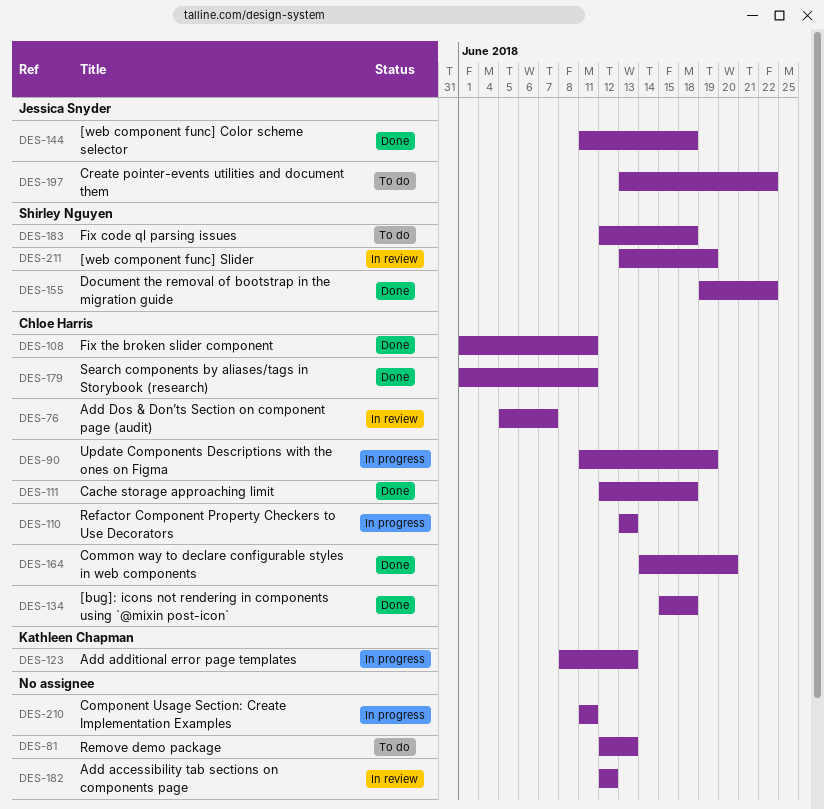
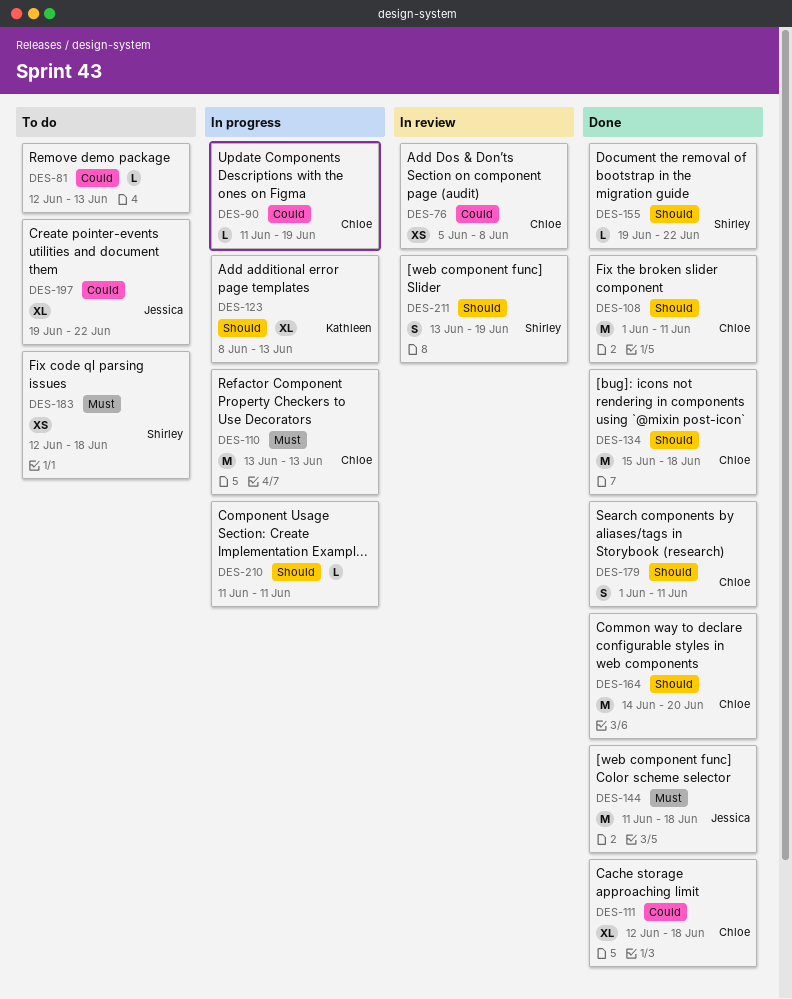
DES-76, due: Jun 7 -> Jun 8
DES-182: present -> none
DES-197, start: Jun 13 -> Jun 19

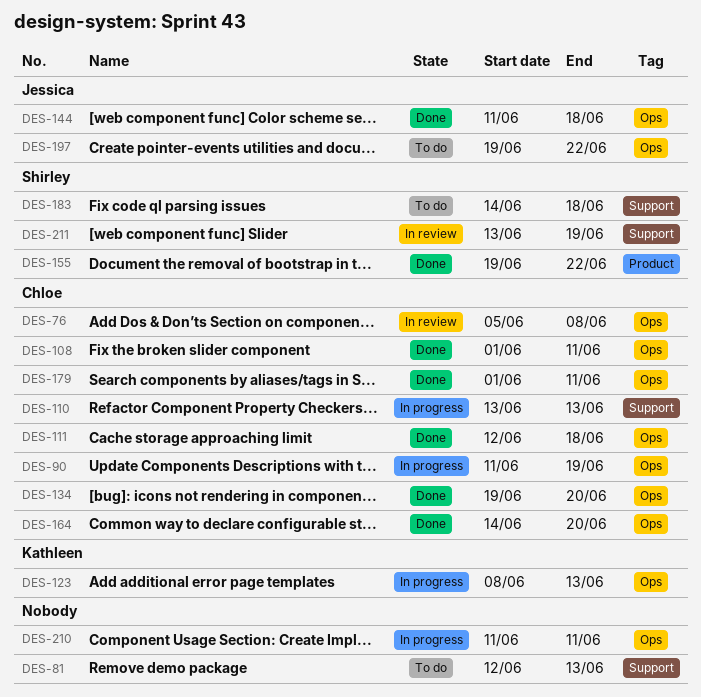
DES-134, start: Jun 15 -> Jun 19
DES-134, due: Jun 18 -> Jun 20
DES-183, start: Jun 12 -> Jun 14

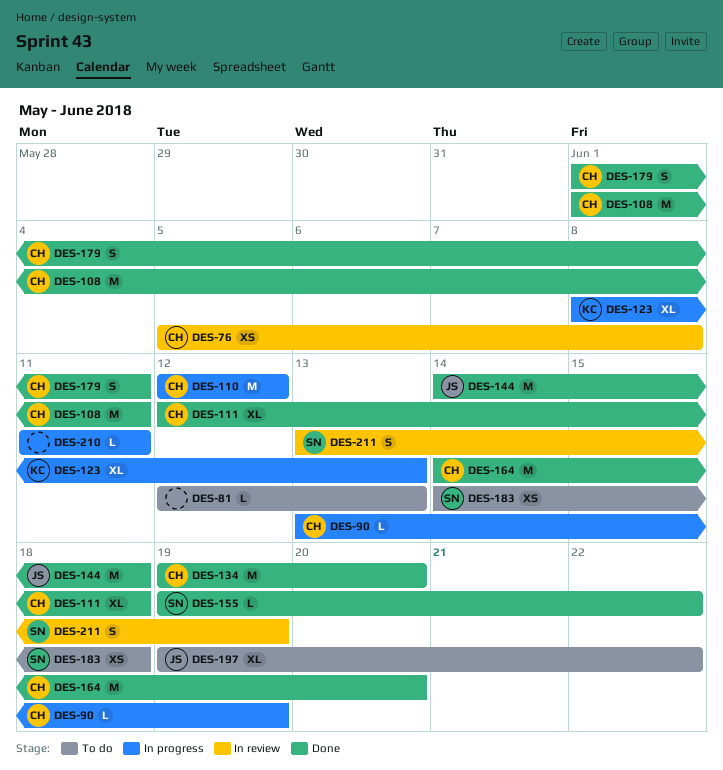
DES-90, start: Jun 11 -> Jun 13
DES-110, start: Jun 13 -> Jun 12
DES-110, due: Jun 13 -> Jun 12
DES-144, start: Jun 11 -> Jun 14

